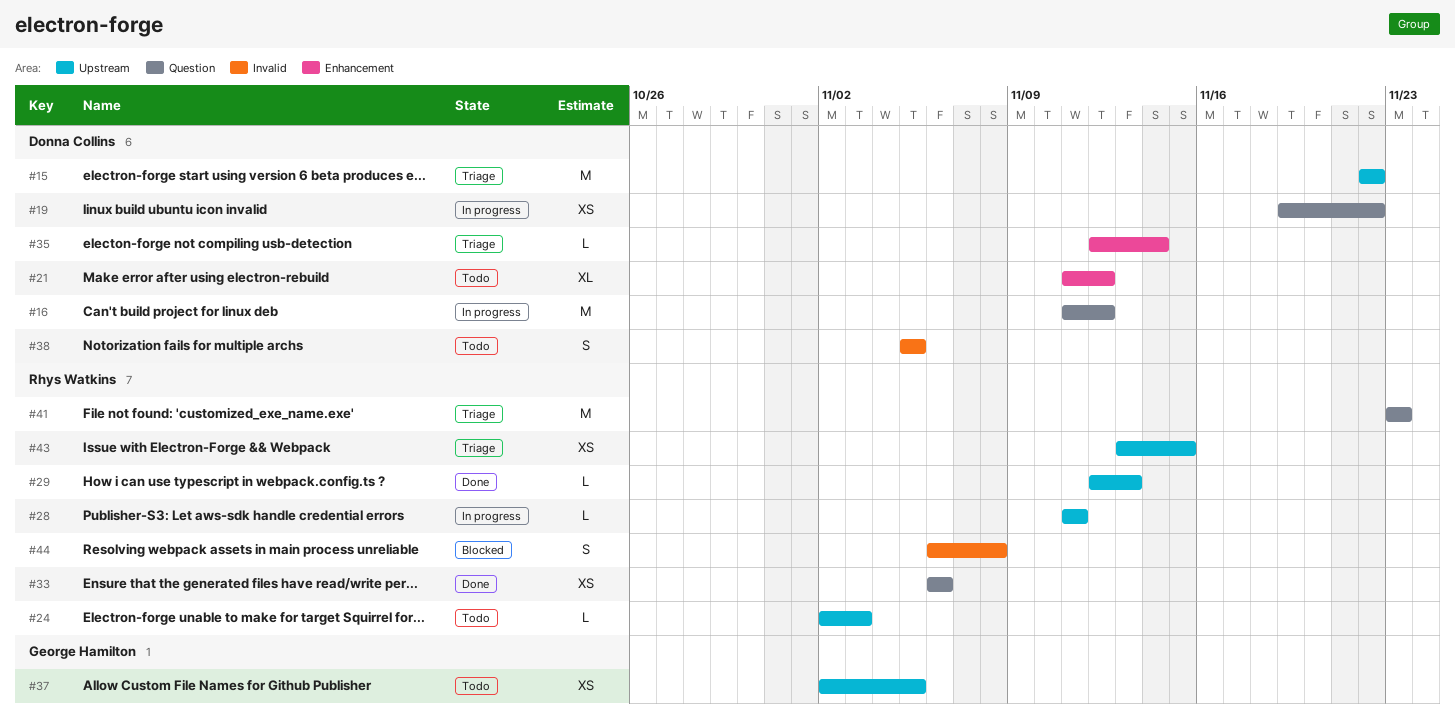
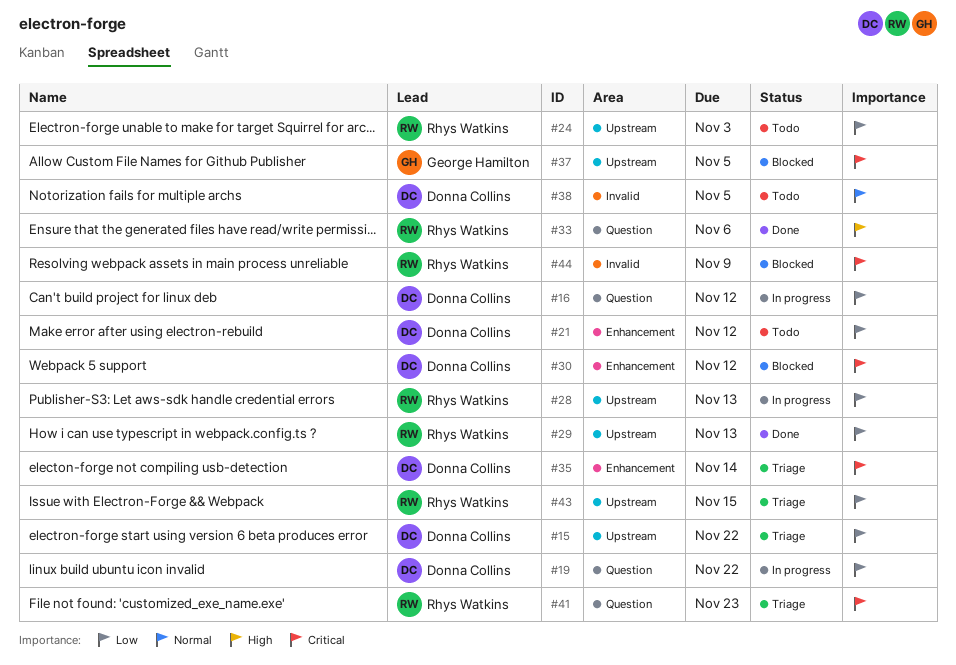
#28, due: Nov 11 -> Nov 13
#30: none -> present
#37, status: Todo -> Blocked
#44, due: Nov 8 -> Nov 9

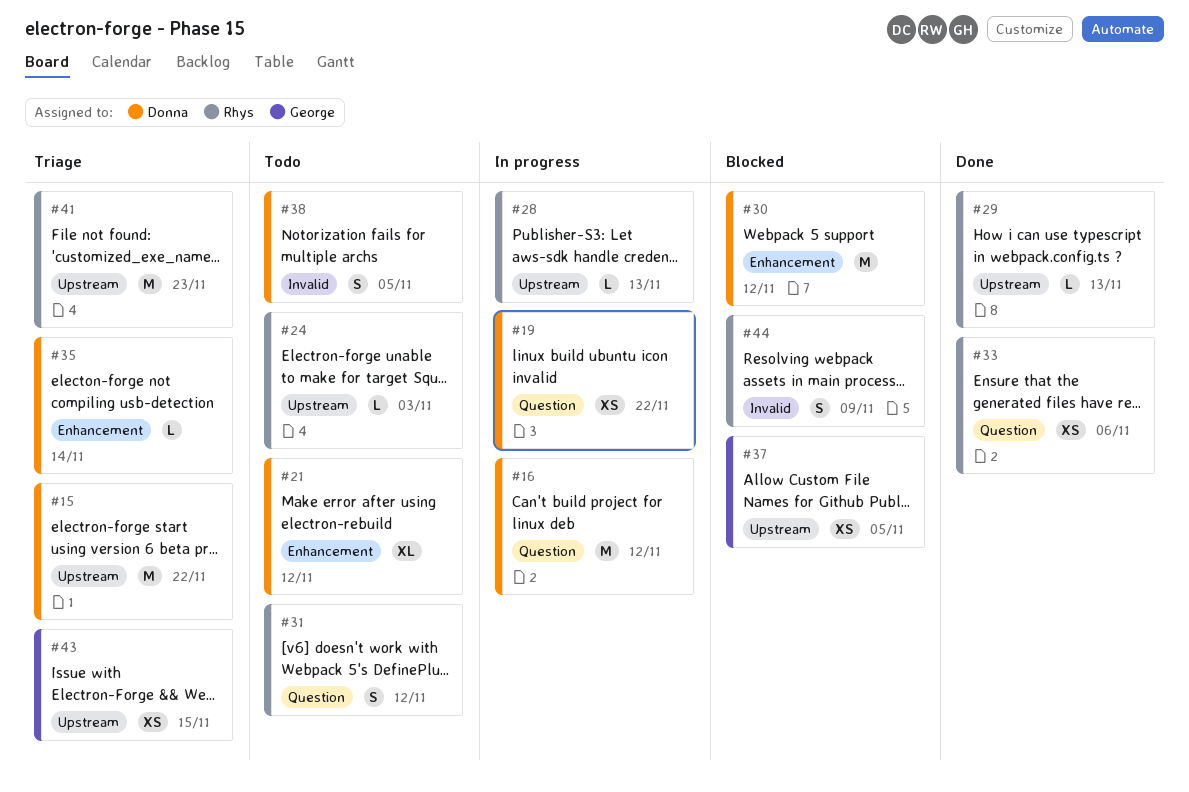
#31: none -> present
#41, label: Question -> Upstream
#43, owner: Rhys Watkins -> George Hamilton

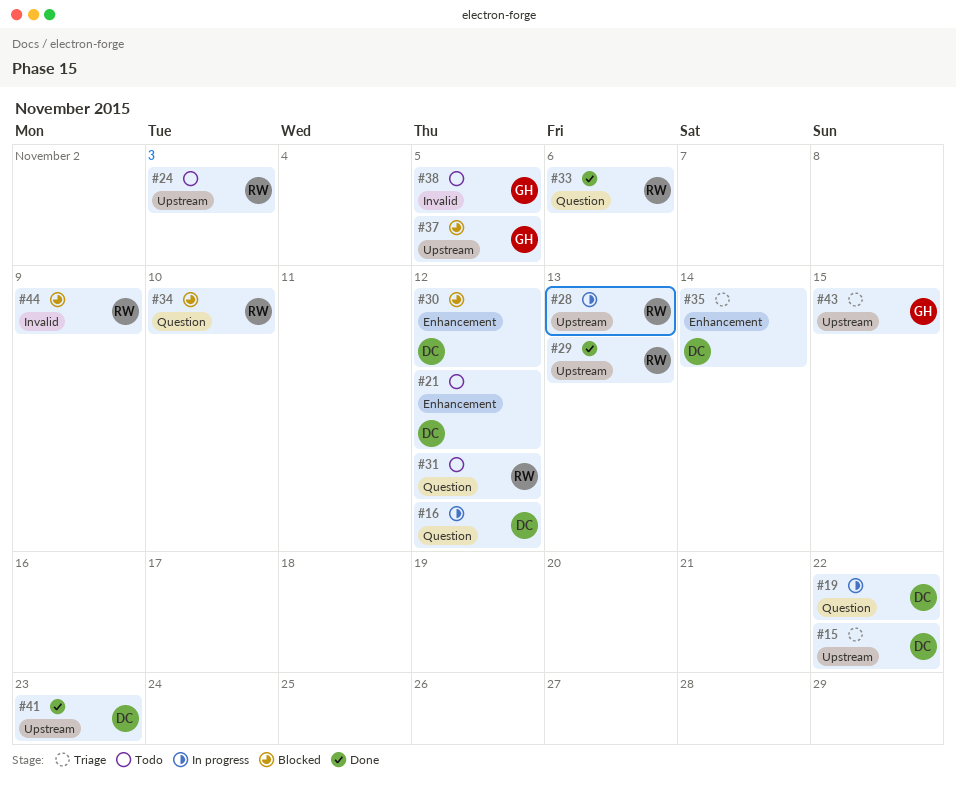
#34: none -> present
#38, owner: Donna -> George
#41, status: Triage -> Done
#41, owner: Rhys -> Donna

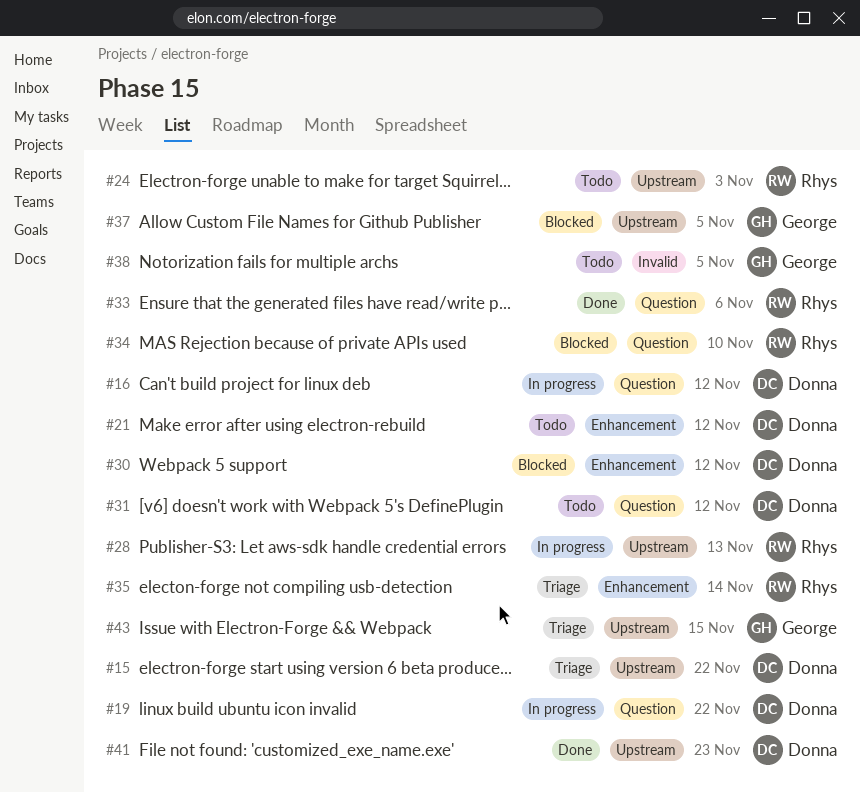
#29: present -> none
#31, owner: Rhys -> Donna
#35, owner: Donna -> Rhys
#44: present -> none

